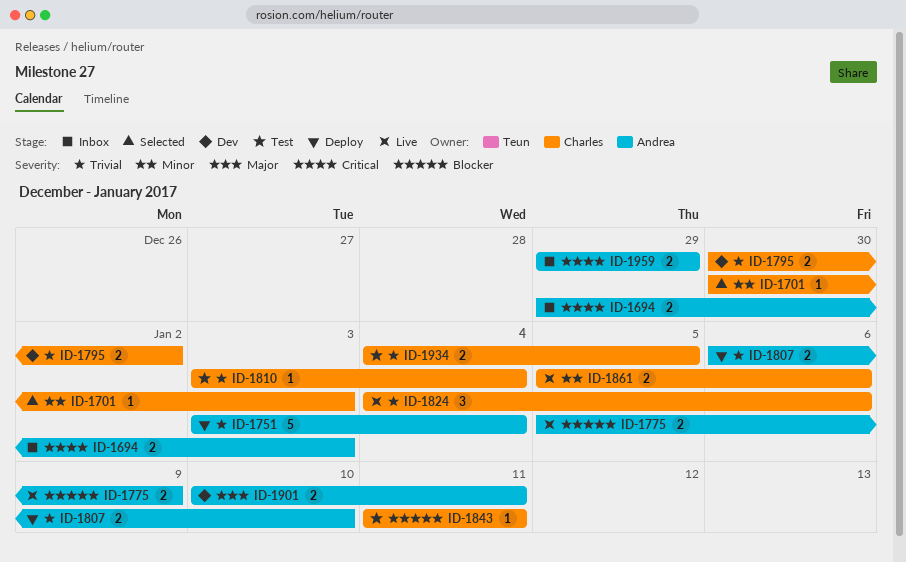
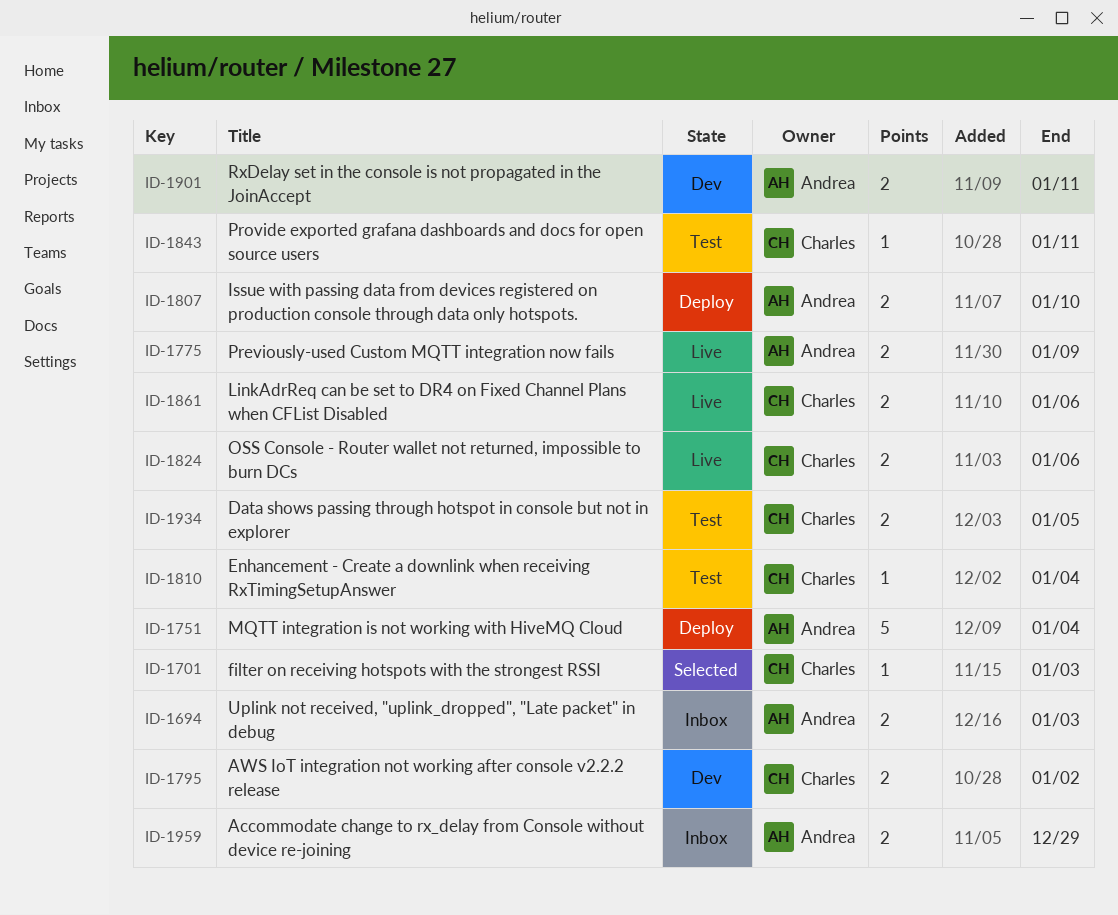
ID-1824, estimate: 3 -> 2

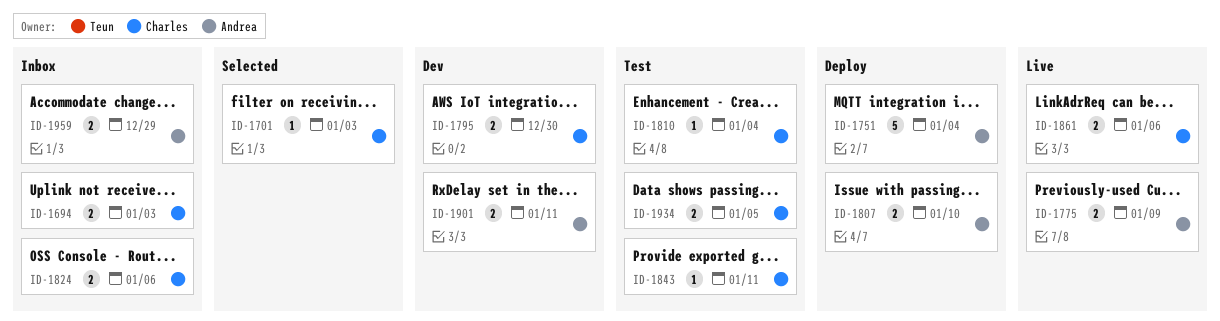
ID-1694, owner: Andrea -> Charles
ID-1795, due: Jan 2 -> Dec 30
ID-1824, status: Live -> Inbox

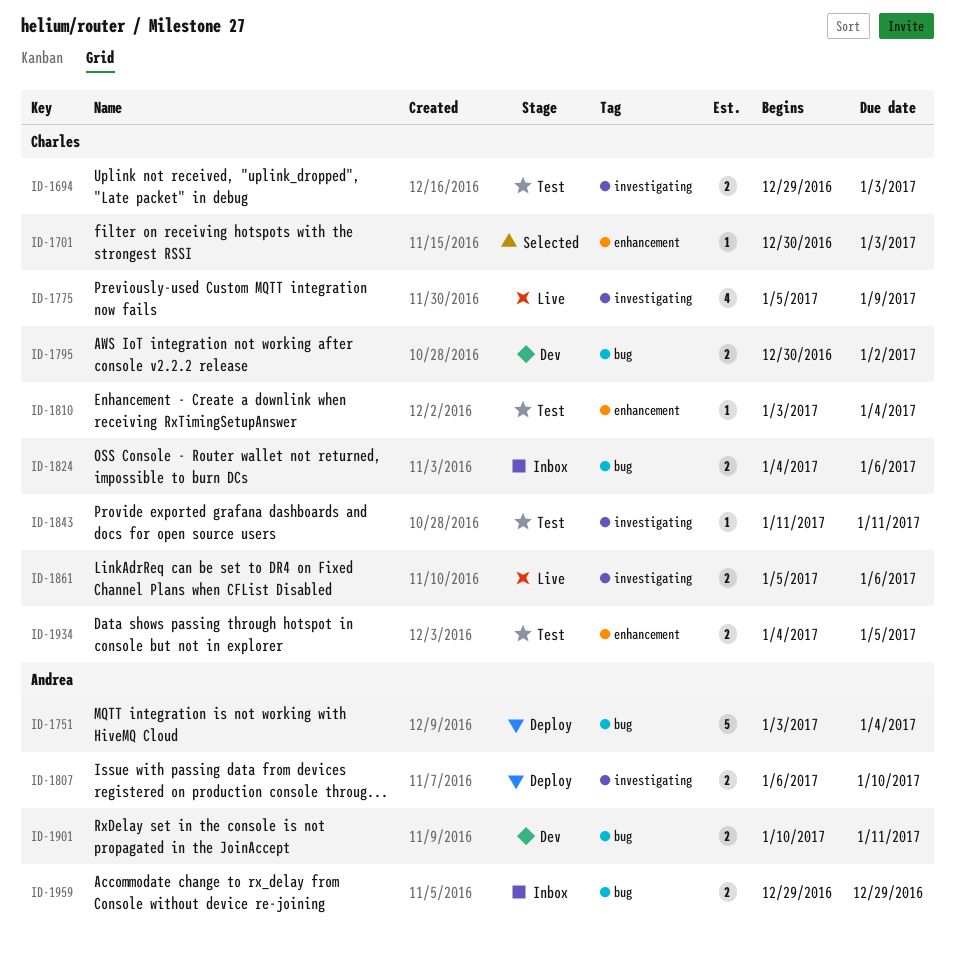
ID-1694, status: Inbox -> Test
ID-1775, owner: Andrea -> Charles
ID-1775, estimate: 2 -> 4
ID-1795, due: Dec 30 -> Jan 2

